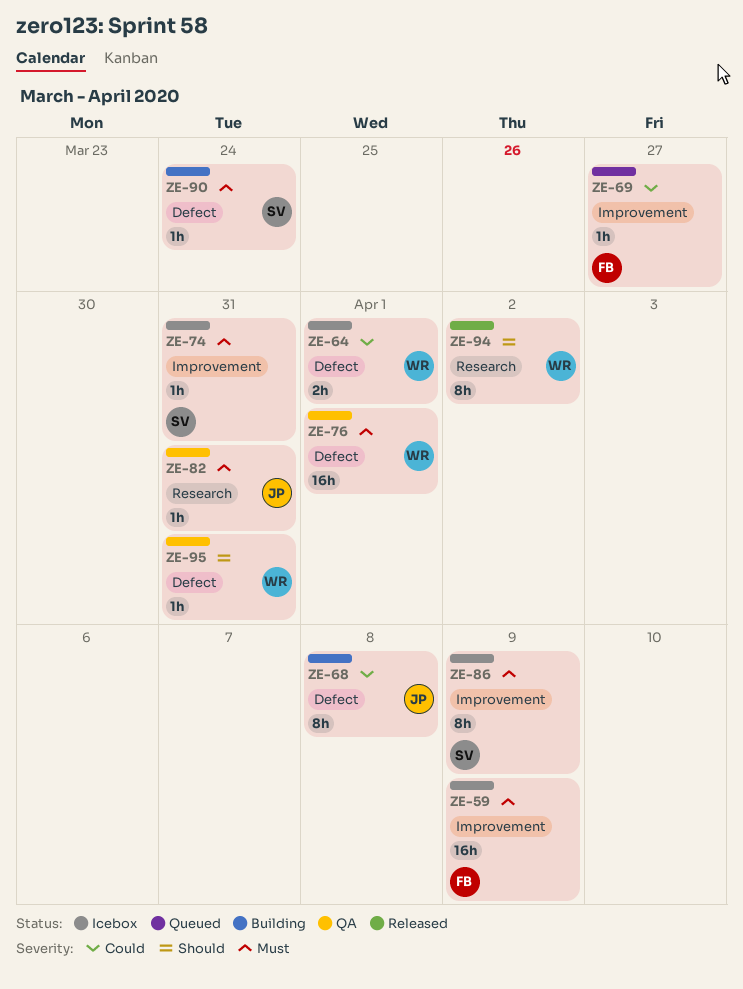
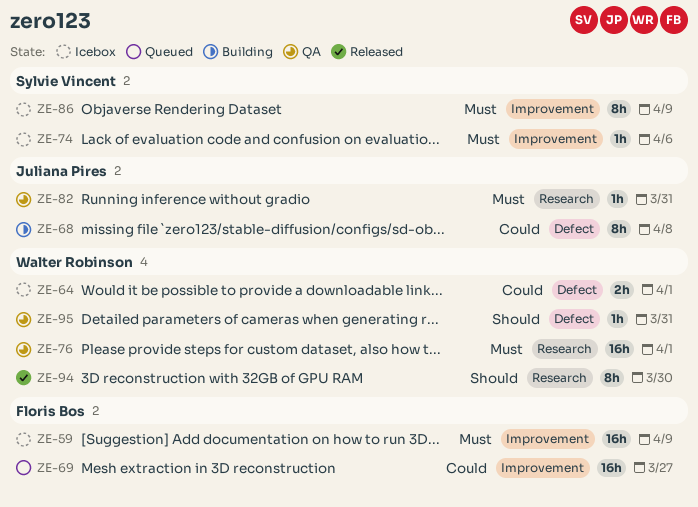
ZE-69, estimate: 1h -> 16h
ZE-74, due: Mar 31 -> Apr 6
ZE-76, label: Defect -> Research
ZE-90: present -> none
ZE-94, due: Apr 2 -> Mar 30

